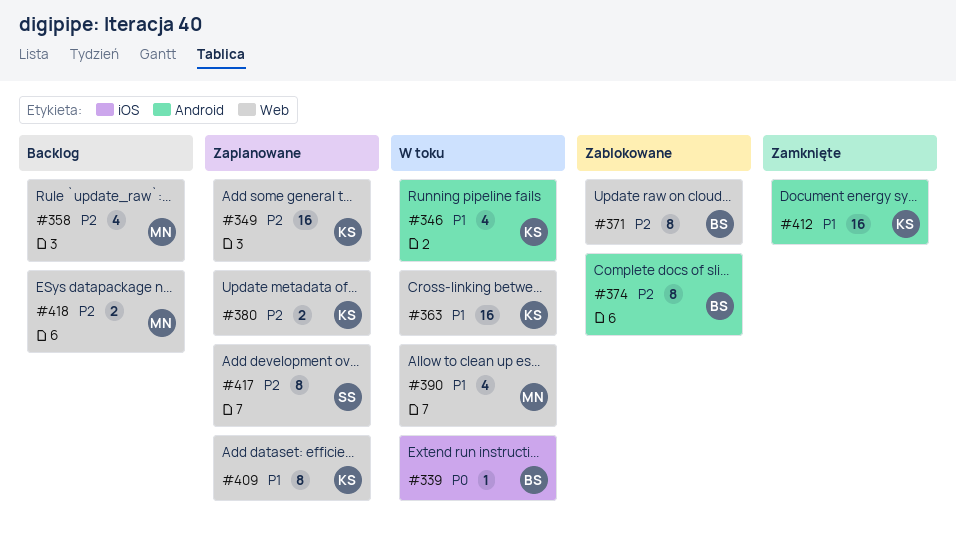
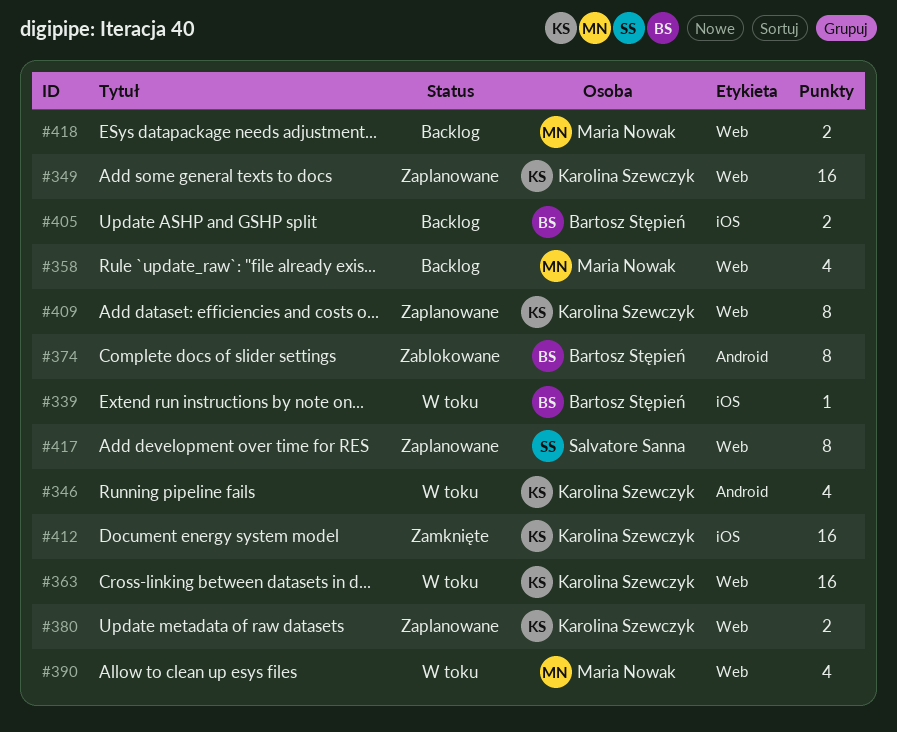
#371: present -> none
#405: none -> present
#412, label: Android -> iOS

